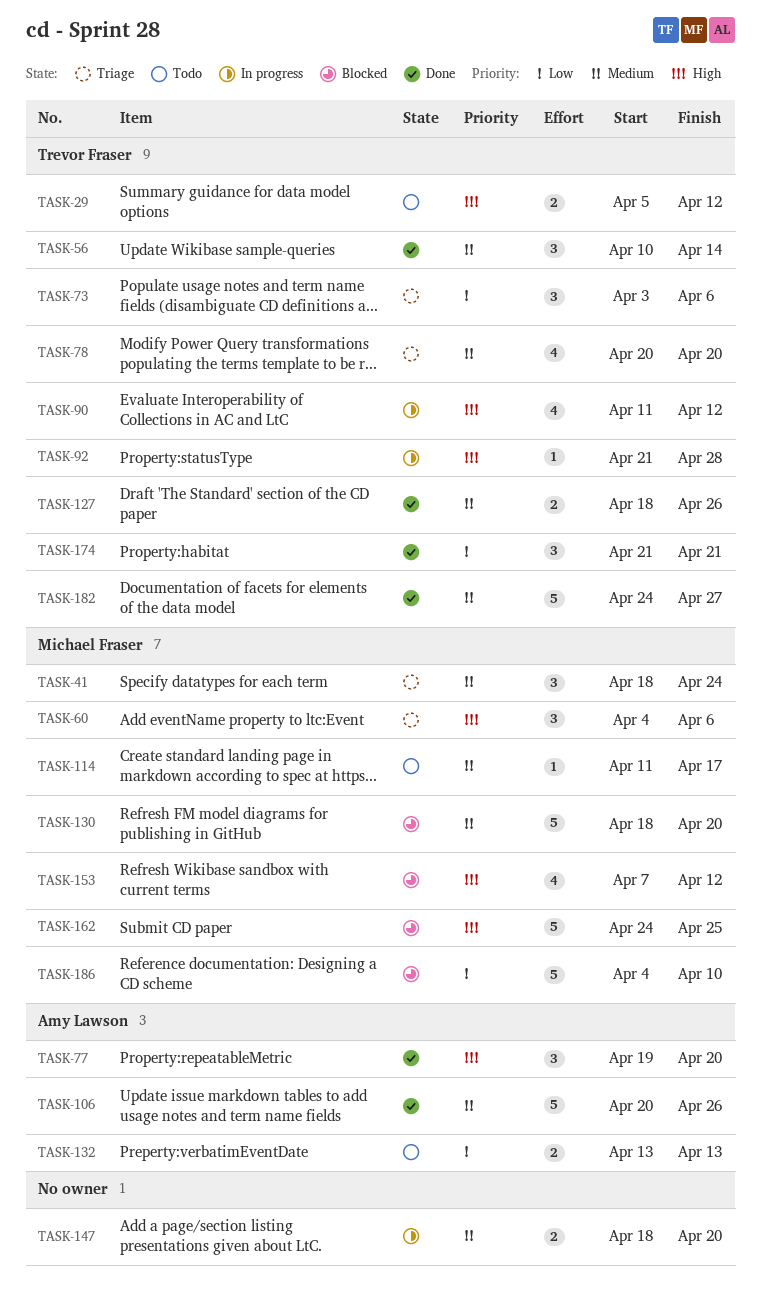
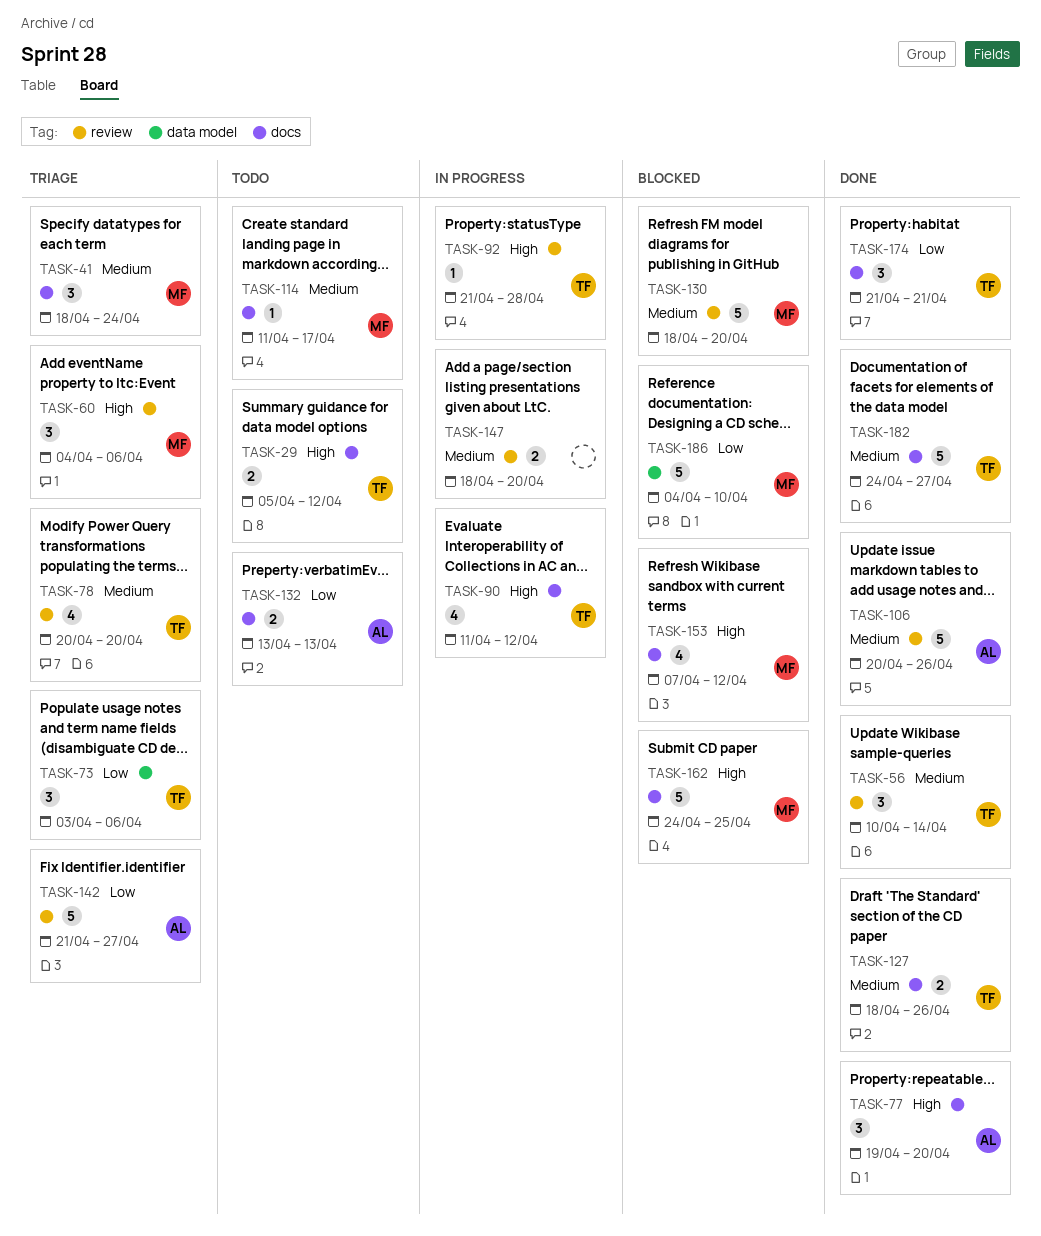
TASK-142: none -> present

